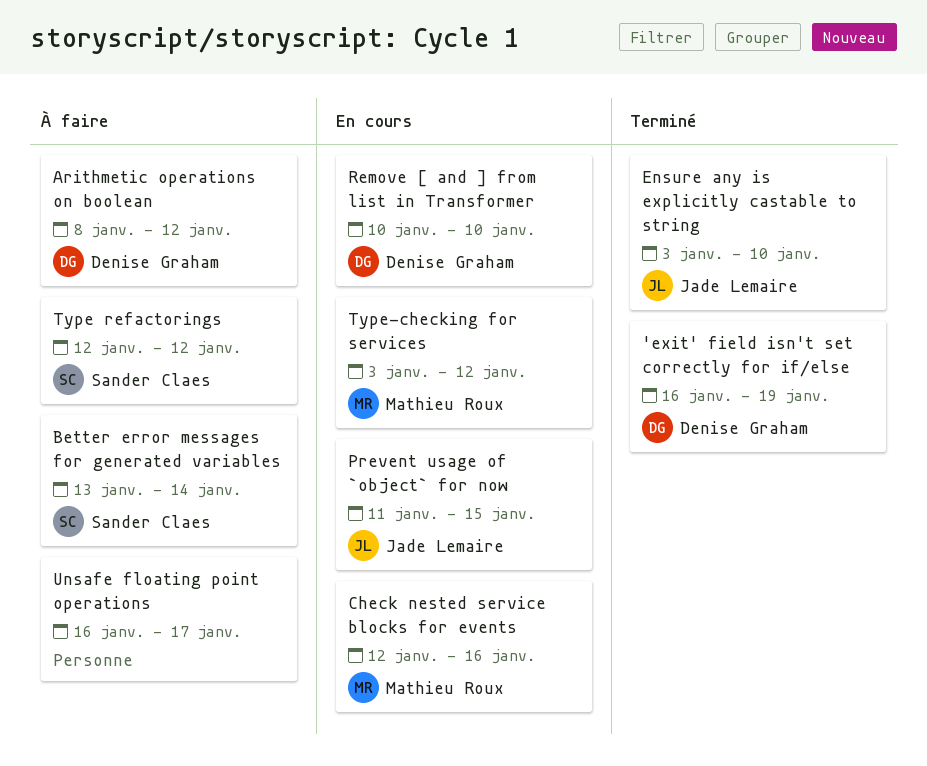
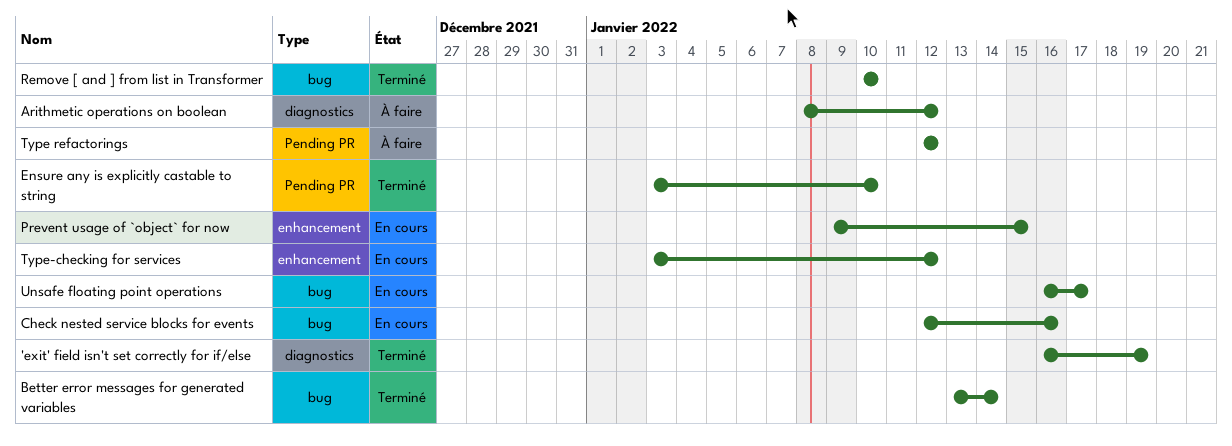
Better error messages for generated variables, status: À faire -> Terminé
Prevent usage of `object` for now, start: Jan 11 -> Jan 9
Remove [ and ] from list in Transformer, status: En cours -> Terminé
Unsafe floating point operations, status: À faire -> En cours

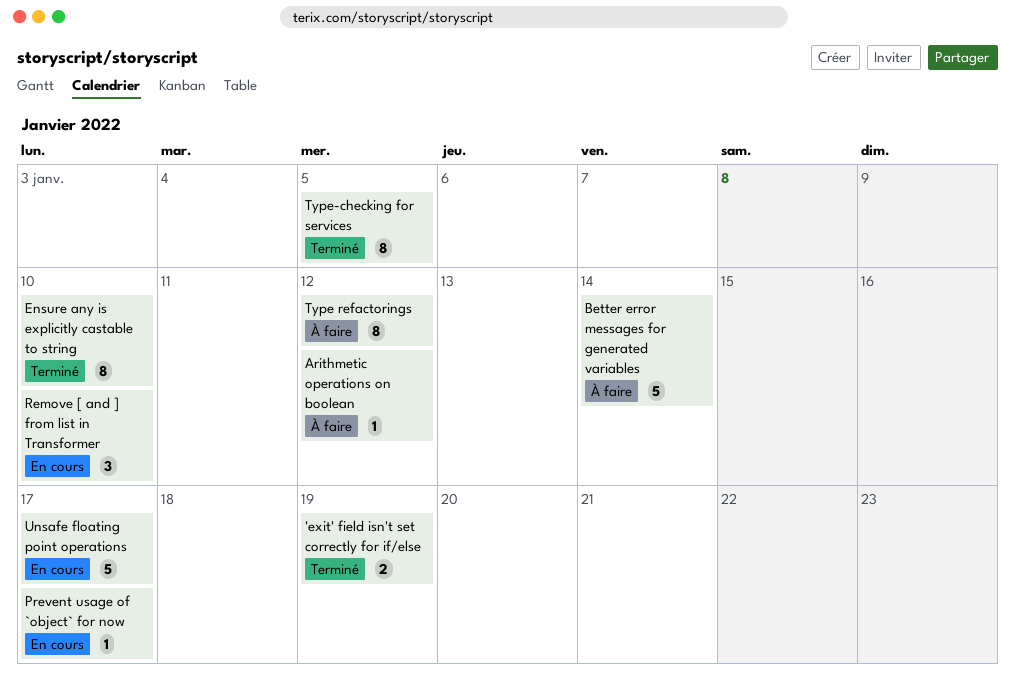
Better error messages for generated variables, status: Terminé -> À faire
Check nested service blocks for events: present -> none
Prevent usage of `object` for now, due: Jan 15 -> Jan 17
Remove [ and ] from list in Transformer, status: Terminé -> En cours
Type-checking for services, status: En cours -> Terminé
Type-checking for services, due: Jan 12 -> Jan 5

